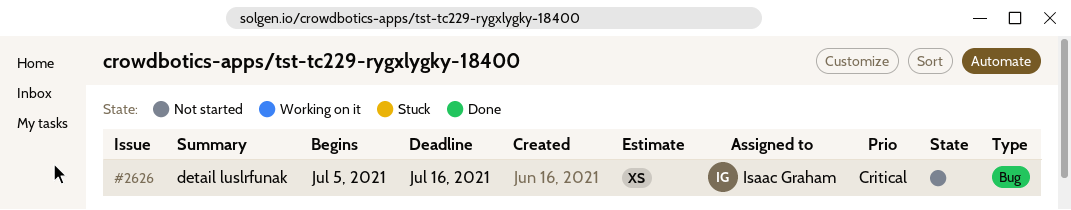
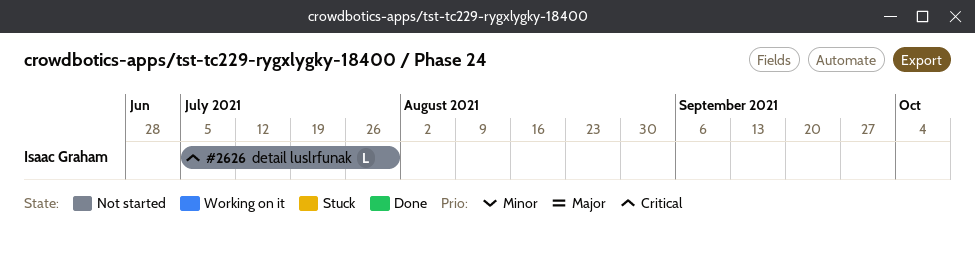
#2626, estimate: XS -> L
#2626, due: Jul 16 -> Jul 30

